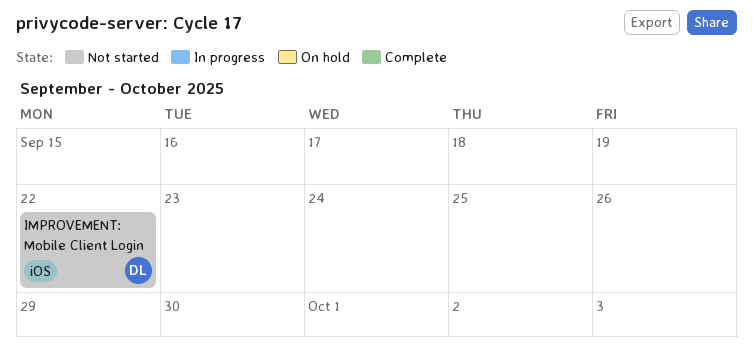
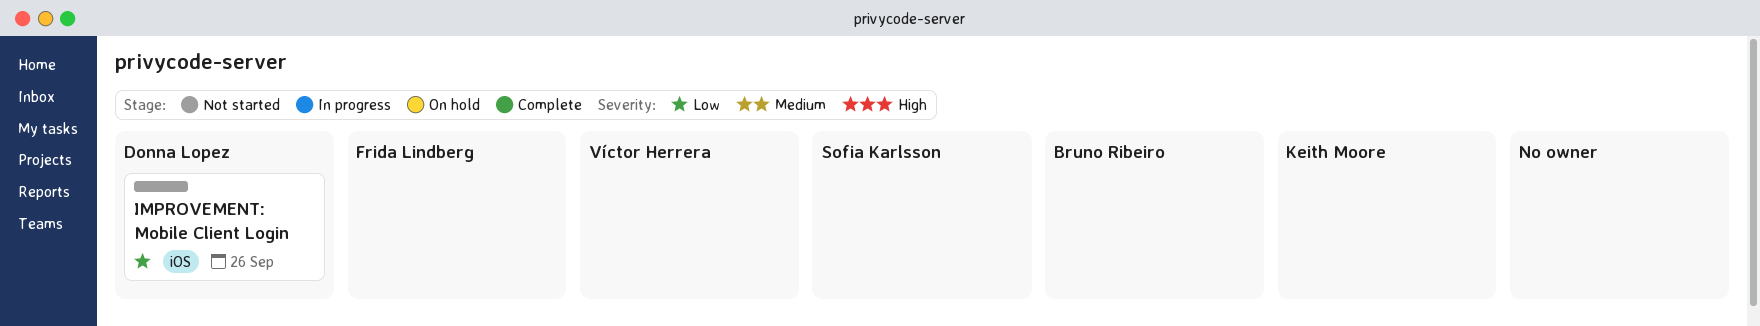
IMPROVEMENT: Mobile Client Login, due: Sep 22 -> Sep 26

